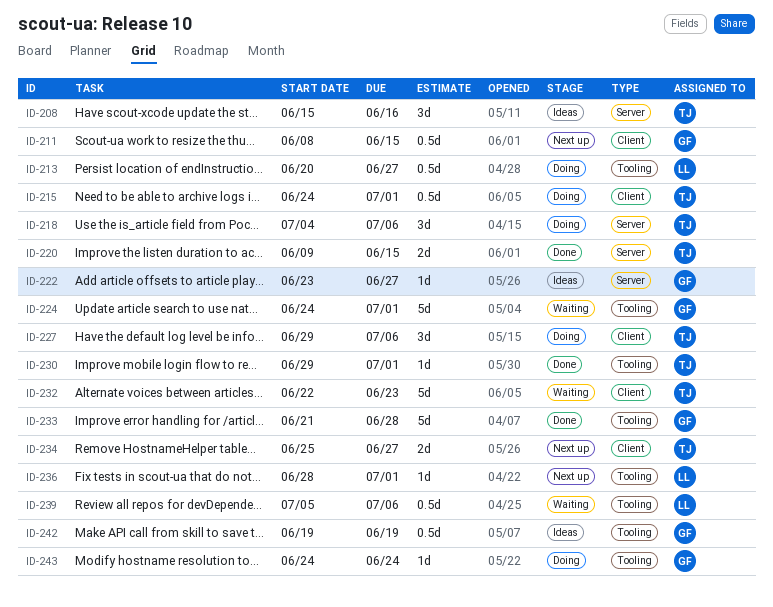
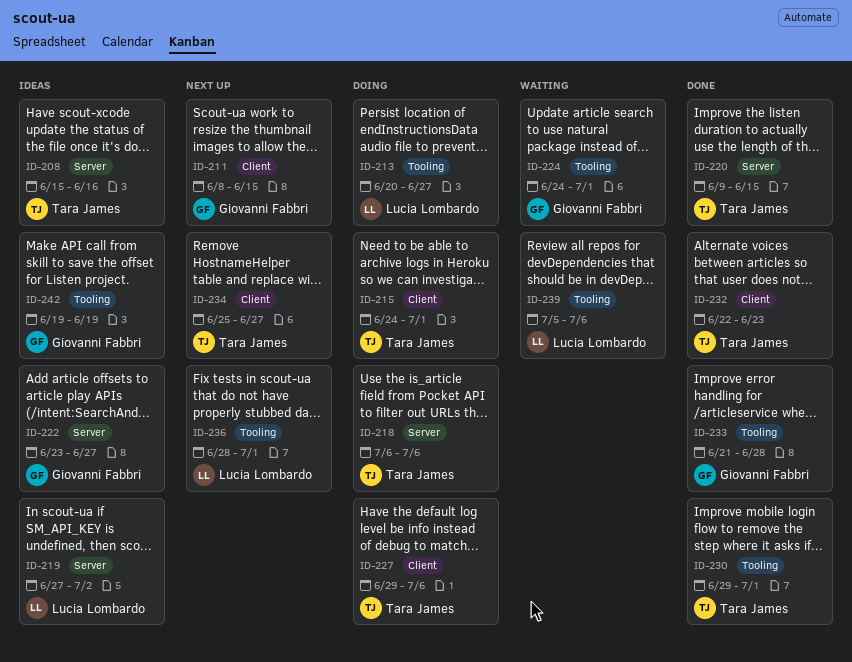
ID-218, start: Jul 4 -> Jul 6
ID-219: none -> present
ID-232, status: Waiting -> Done
ID-243: present -> none

